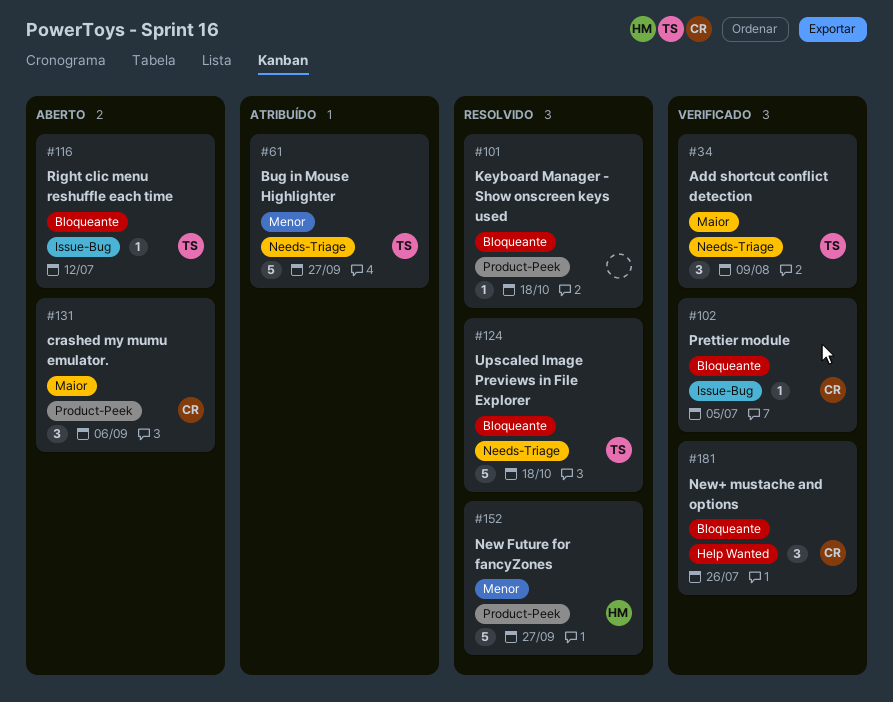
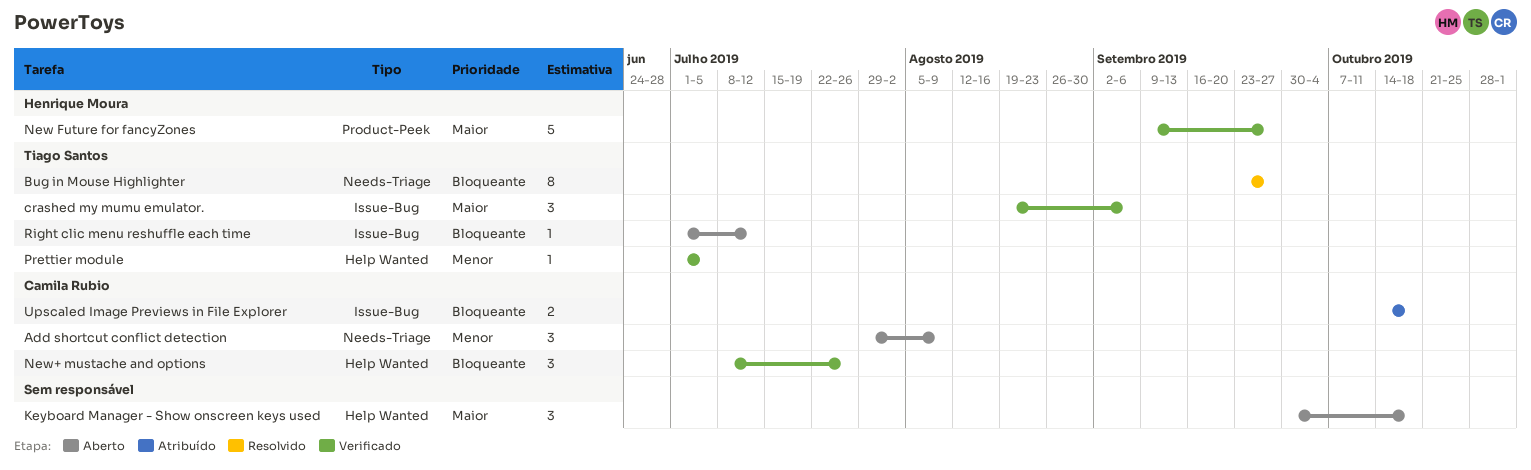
Add shortcut conflict detection, status: Verificado -> Aberto
Add shortcut conflict detection, owner: Tiago Santos -> Camila Rubio
Add shortcut conflict detection, priority: Maior -> Menor
Bug in Mouse Highlighter, status: Atribuído -> Resolvido
Bug in Mouse Highlighter, priority: Menor -> Bloqueante
Bug in Mouse Highlighter, estimate: 5 -> 8
crashed my mumu emulator., status: Aberto -> Verificado
crashed my mumu emulator., owner: Camila Rubio -> Tiago Santos
crashed my mumu emulator., label: Product-Peek -> Issue-Bug
Keyboard Manager - Show onscreen keys used, status: Resolvido -> Aberto
Keyboard Manager - Show onscreen keys used, priority: Bloqueante -> Maior
Keyboard Manager - Show onscreen keys used, label: Product-Peek -> Help Wanted
Keyboard Manager - Show onscreen keys used, estimate: 1 -> 3
New Future for fancyZones, status: Resolvido -> Verificado
New Future for fancyZones, priority: Menor -> Maior
Prettier module, owner: Camila Rubio -> Tiago Santos
Prettier module, priority: Bloqueante -> Menor
Prettier module, label: Issue-Bug -> Help Wanted
Upscaled Image Previews in File Explorer, status: Resolvido -> Atribuído
Upscaled Image Previews in File Explorer, owner: Tiago Santos -> Camila Rubio
Upscaled Image Previews in File Explorer, label: Needs-Triage -> Issue-Bug
Upscaled Image Previews in File Explorer, estimate: 5 -> 2

